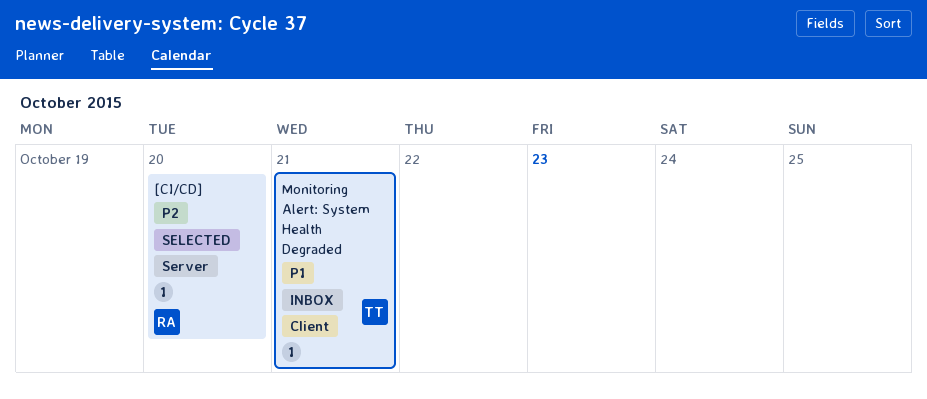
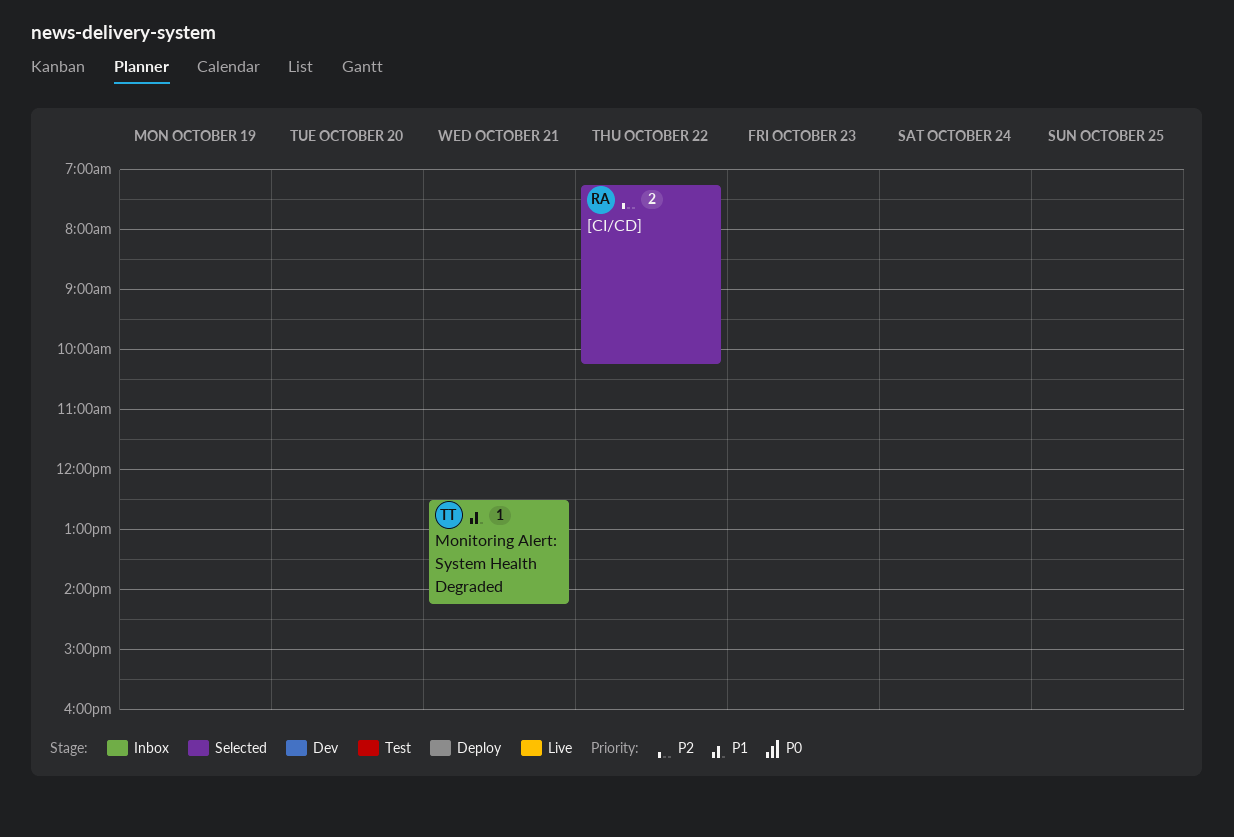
[CI/CD], estimate: 1 -> 2
[CI/CD], day: Oct 20 -> Oct 22

